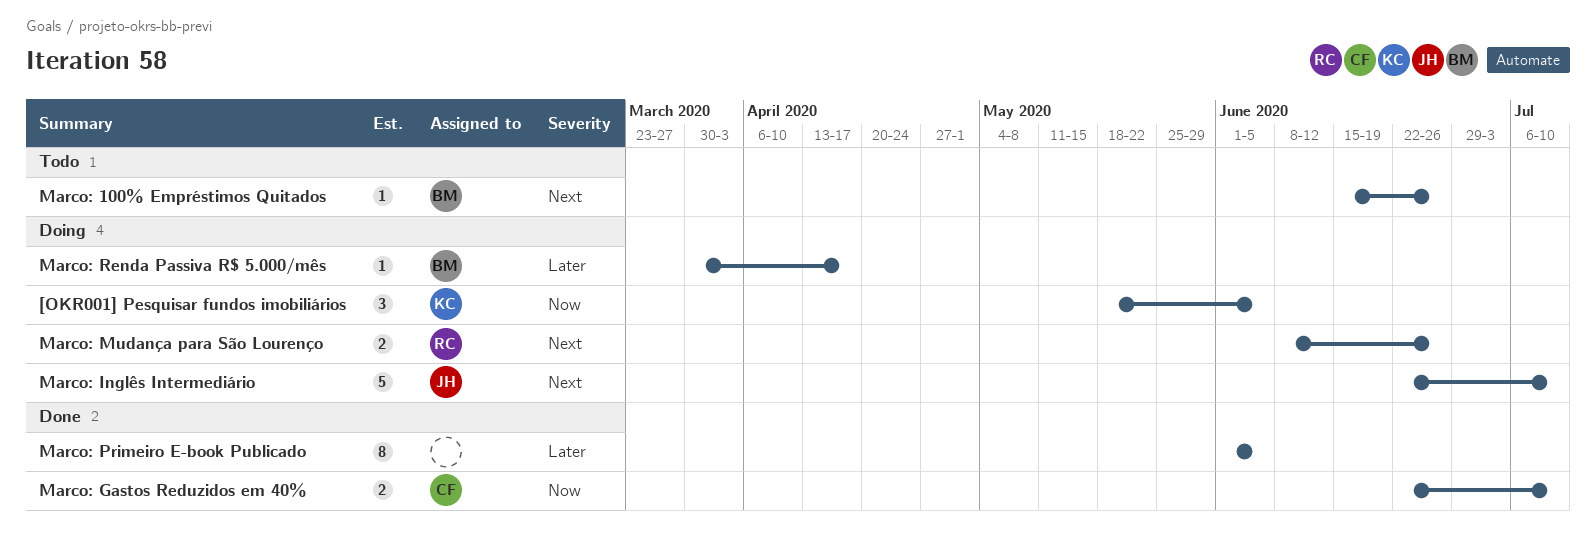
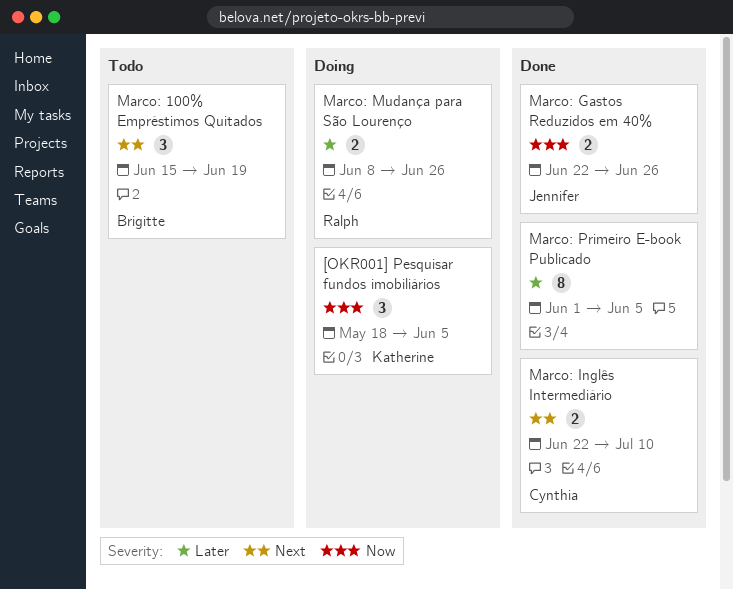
Marco: 100% Empréstimos Quitados, estimate: 1 -> 3
Marco: 100% Empréstimos Quitados, due: Jun 26 -> Jun 19
Marco: Gastos Reduzidos em 40%, owner: Cynthia -> Jennifer
Marco: Gastos Reduzidos em 40%, due: Jul 10 -> Jun 26
Marco: Inglês Intermediário, status: Doing -> Done
Marco: Inglês Intermediário, owner: Jennifer -> Cynthia
Marco: Inglês Intermediário, estimate: 5 -> 2
Marco: Mudança para São Lourenço, priority: Next -> Later
Marco: Renda Passiva R$ 5.000/mês: present -> none

